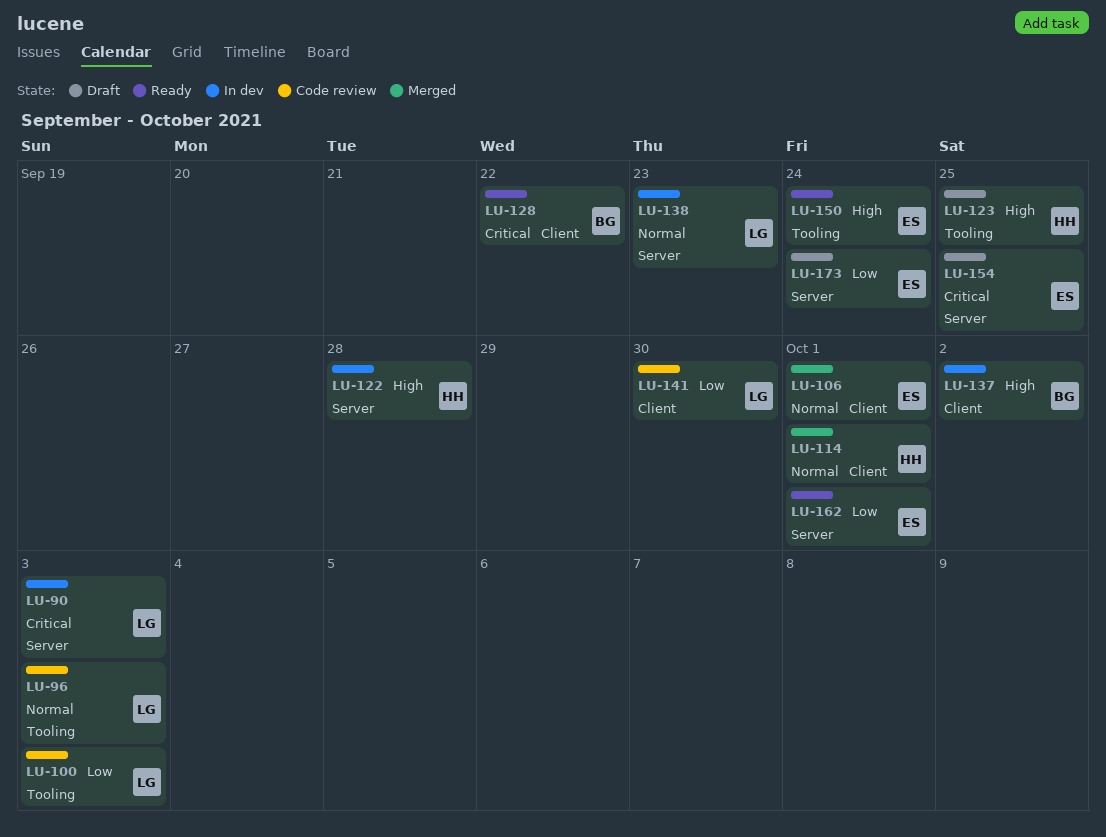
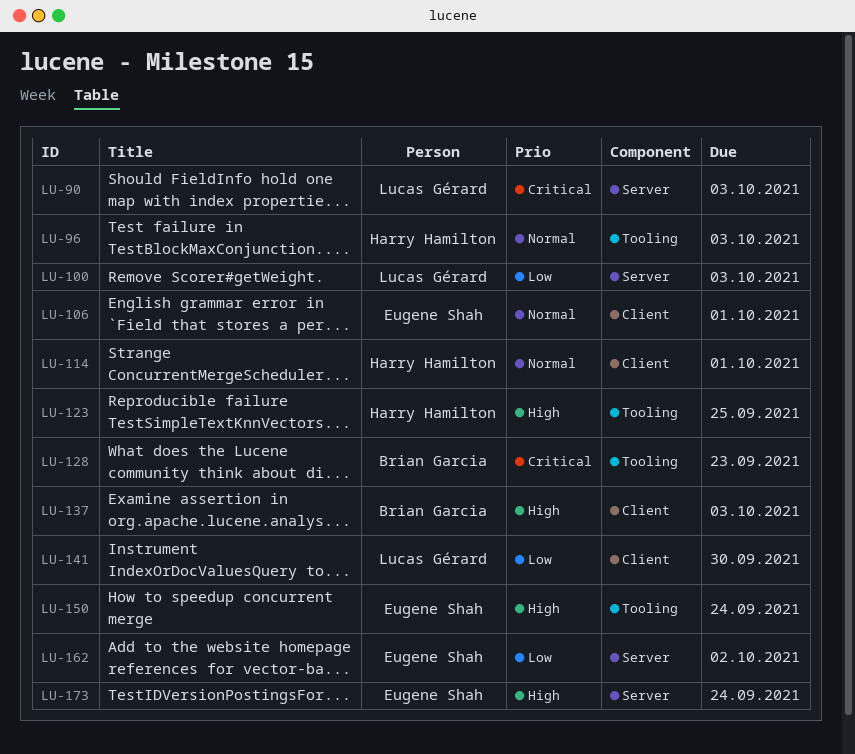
LU-96, owner: Lucas Gérard -> Harry Hamilton
LU-100, label: Tooling -> Server
LU-122: present -> none
LU-128, label: Client -> Tooling
LU-128, due: Sep 22 -> Sep 23
LU-137, due: Oct 2 -> Oct 3
LU-138: present -> none
LU-154: present -> none
LU-162, due: Oct 1 -> Oct 2
LU-173, priority: Low -> High

